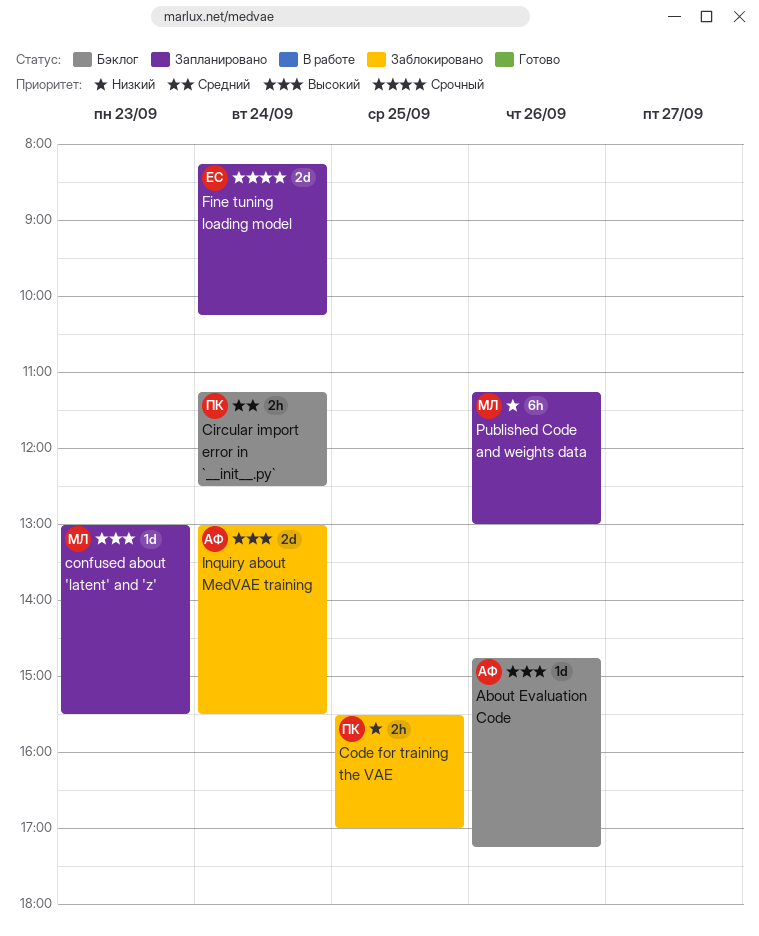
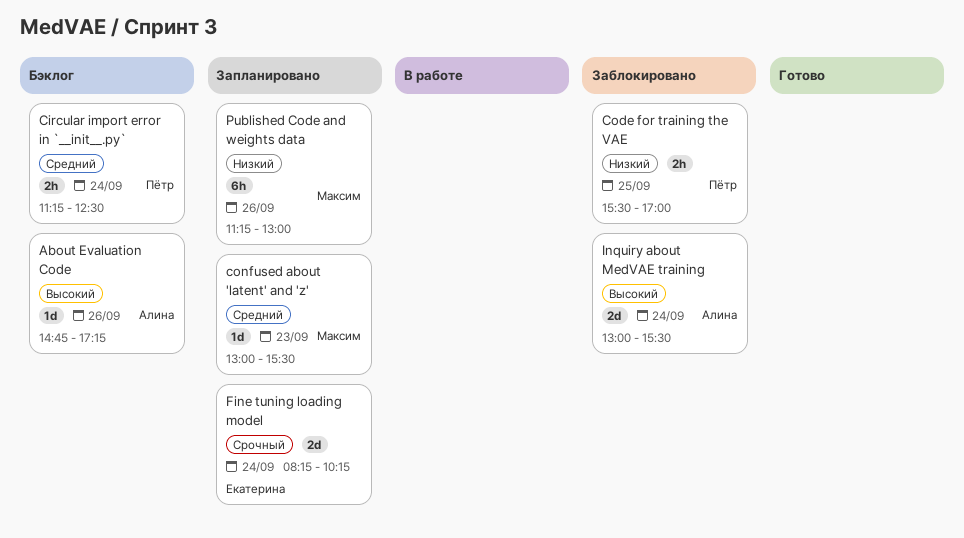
confused about 'latent' and 'z', priority: Высокий -> Средний

